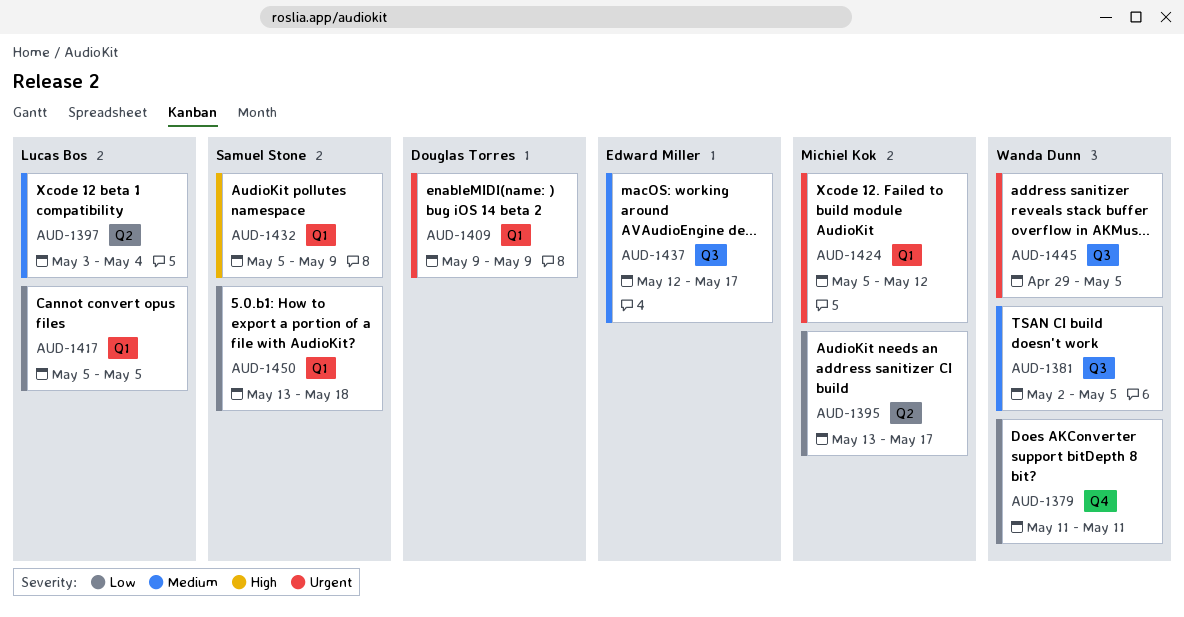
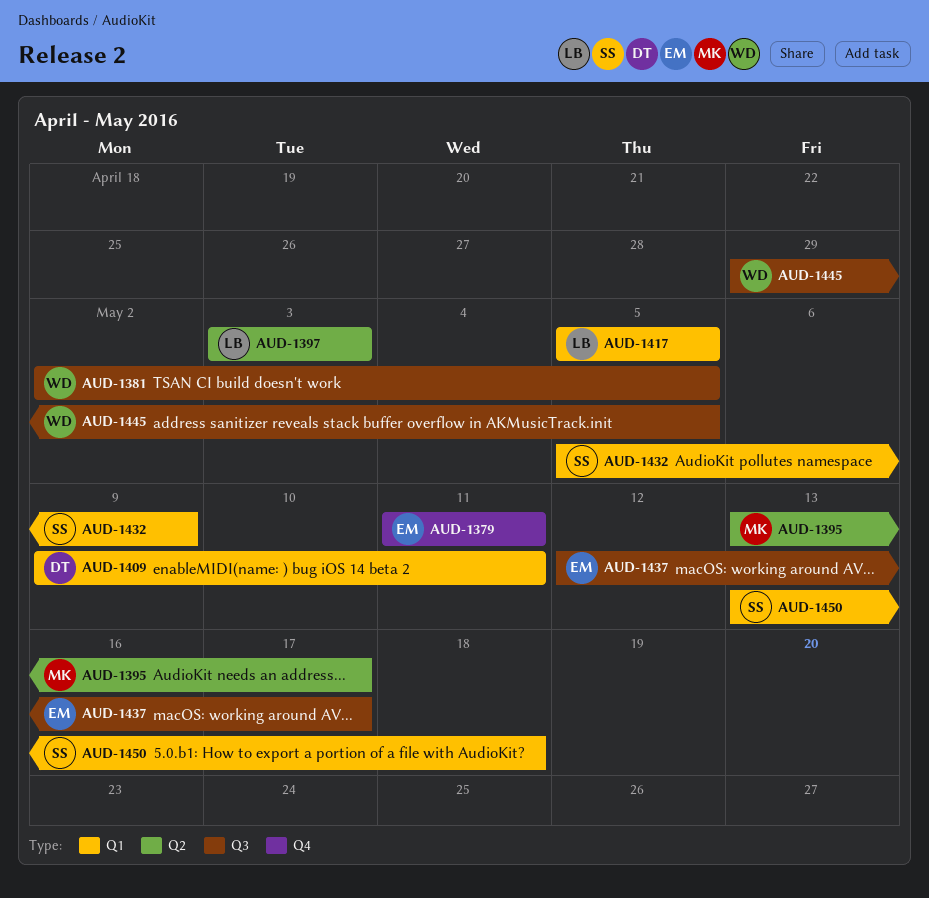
AUD-1379, owner: Wanda Dunn -> Edward Miller
AUD-1397, due: May 4 -> May 3
AUD-1409, due: May 9 -> May 11
AUD-1424: present -> none

